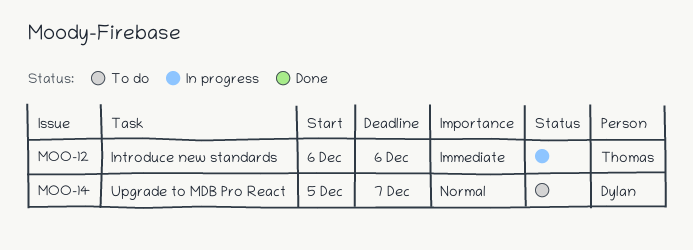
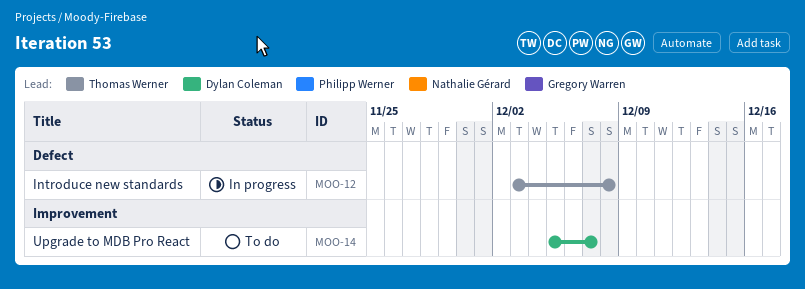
MOO-12, start: Dec 6 -> Dec 3
MOO-12, due: Dec 6 -> Dec 8

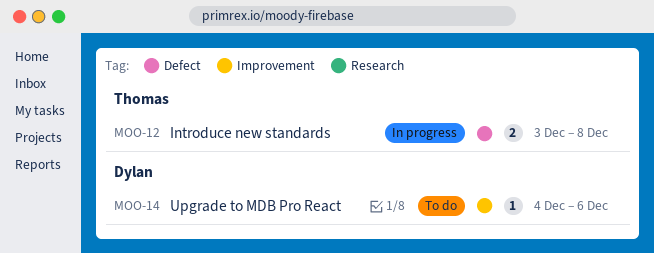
MOO-14, start: Dec 5 -> Dec 4
MOO-14, due: Dec 7 -> Dec 6

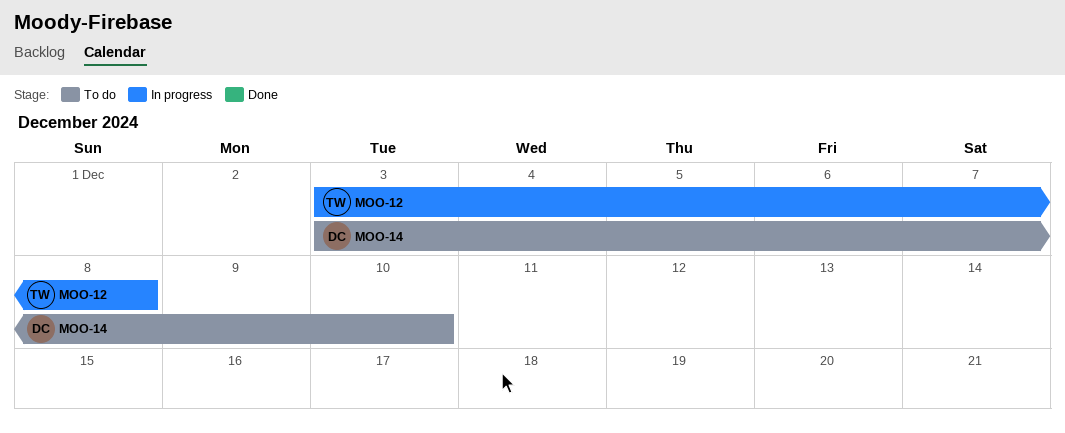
MOO-14, start: Dec 4 -> Dec 3
MOO-14, due: Dec 6 -> Dec 10

